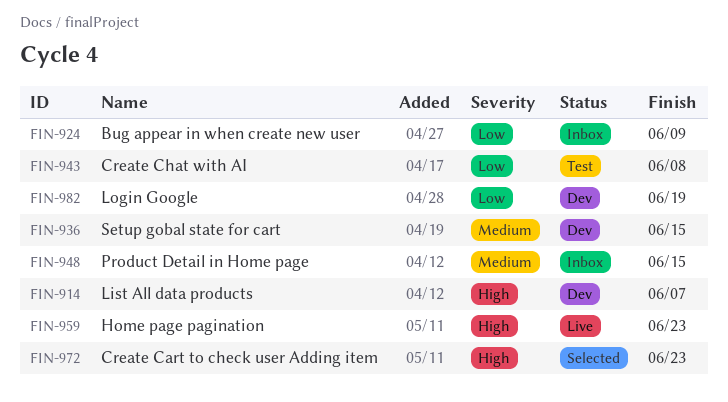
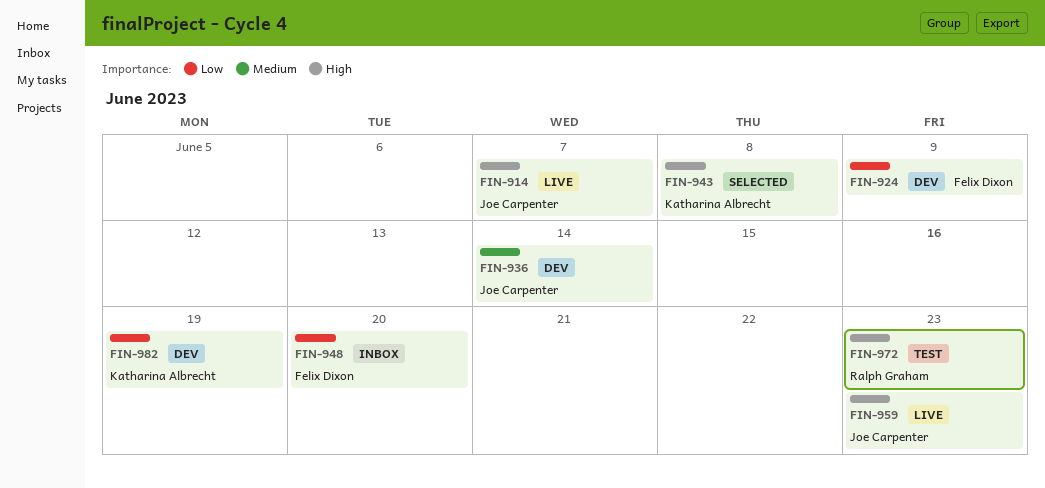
FIN-914, status: Dev -> Live
FIN-924, status: Inbox -> Dev
FIN-936, due: Jun 15 -> Jun 14
FIN-943, status: Test -> Selected
FIN-943, priority: Low -> High
FIN-948, priority: Medium -> Low
FIN-948, due: Jun 15 -> Jun 20
FIN-972, status: Selected -> Test

